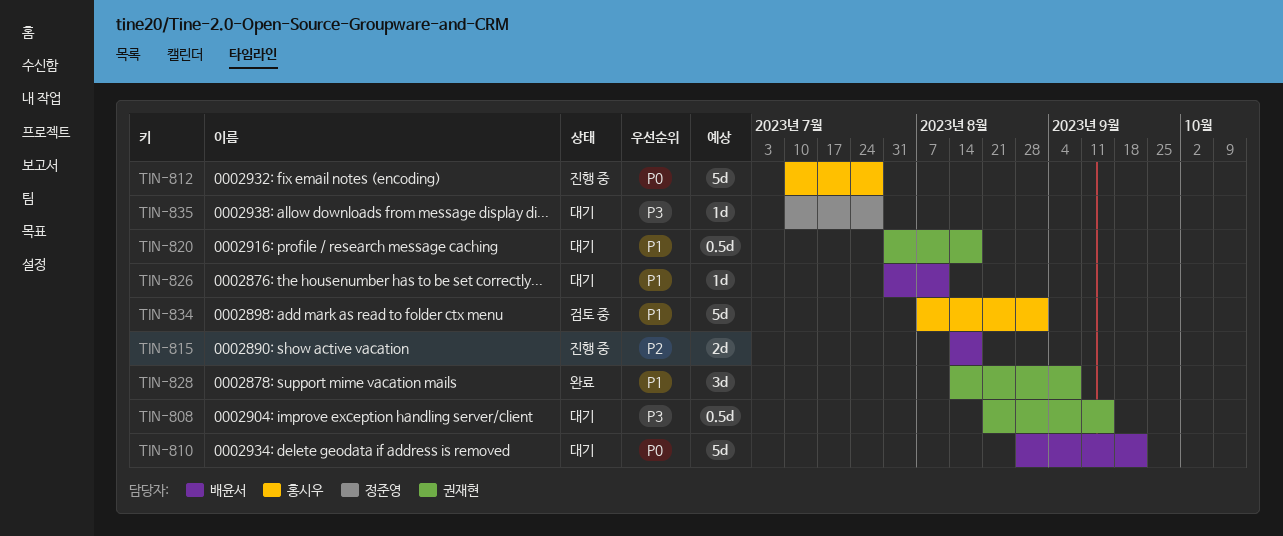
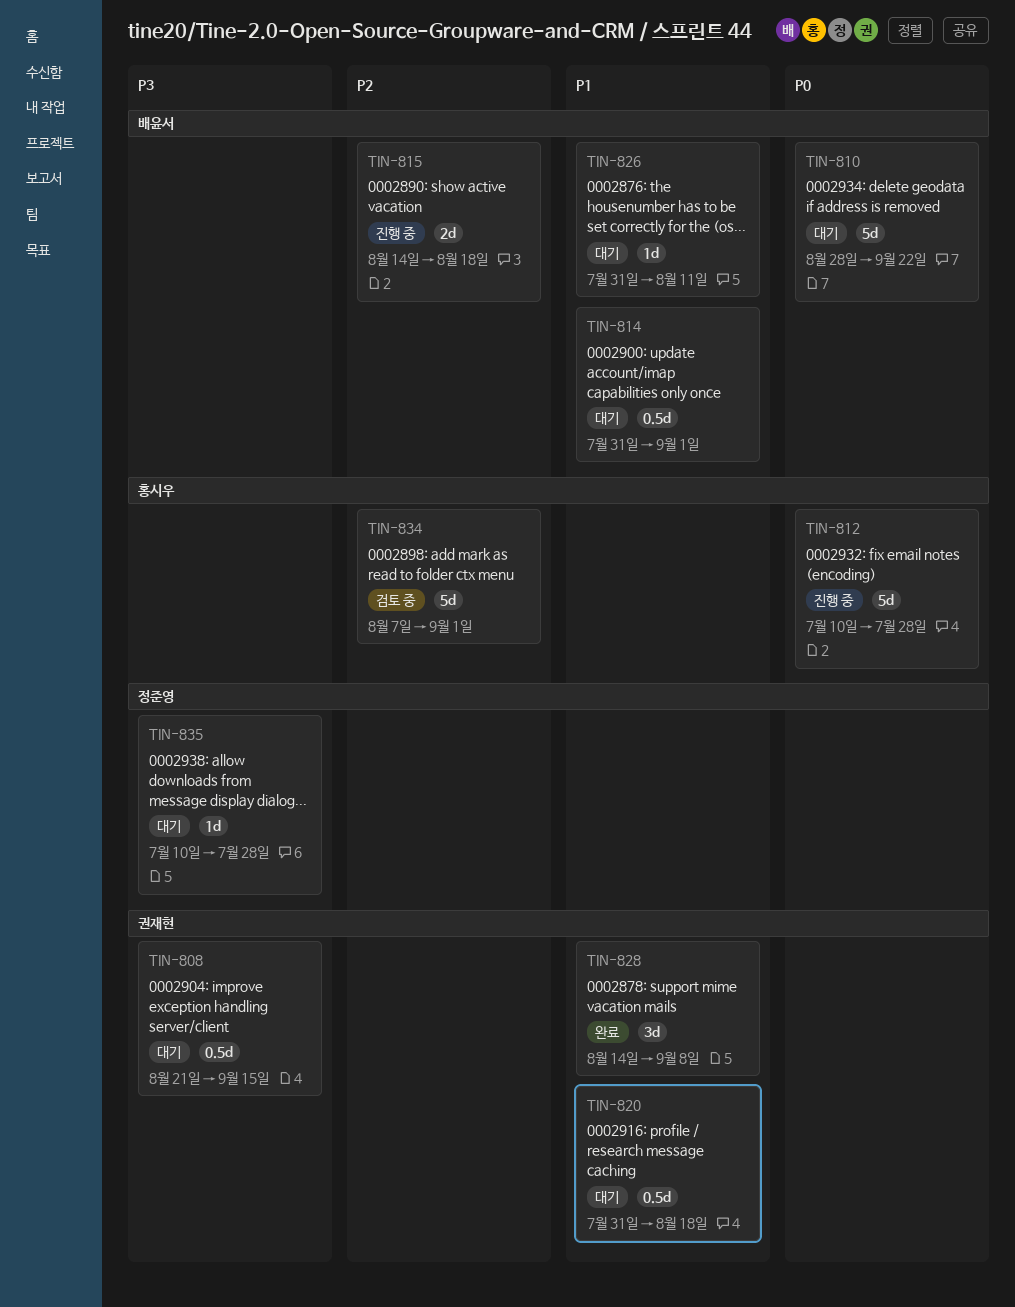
TIN-814: none -> present
TIN-834, priority: P1 -> P2

